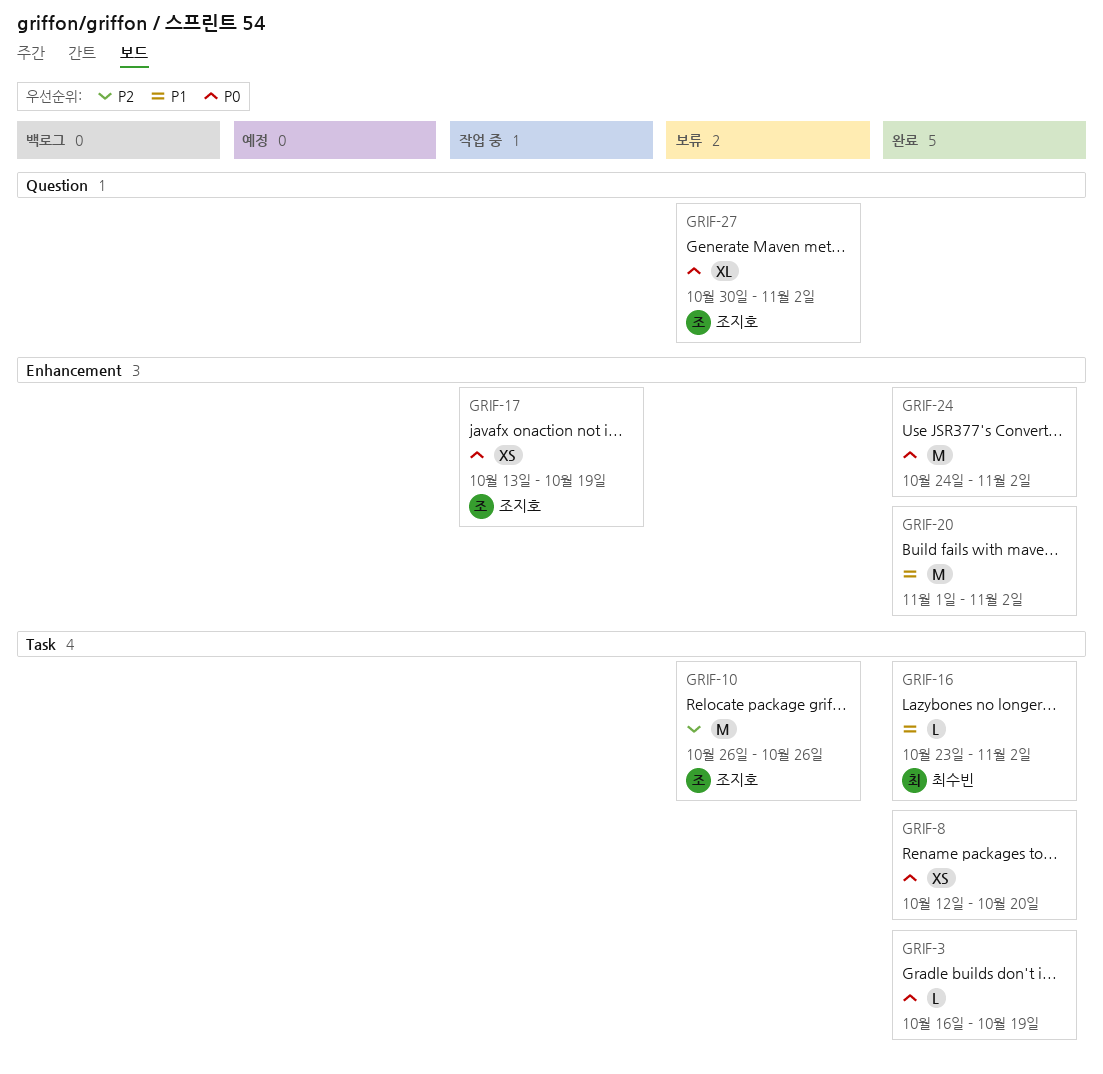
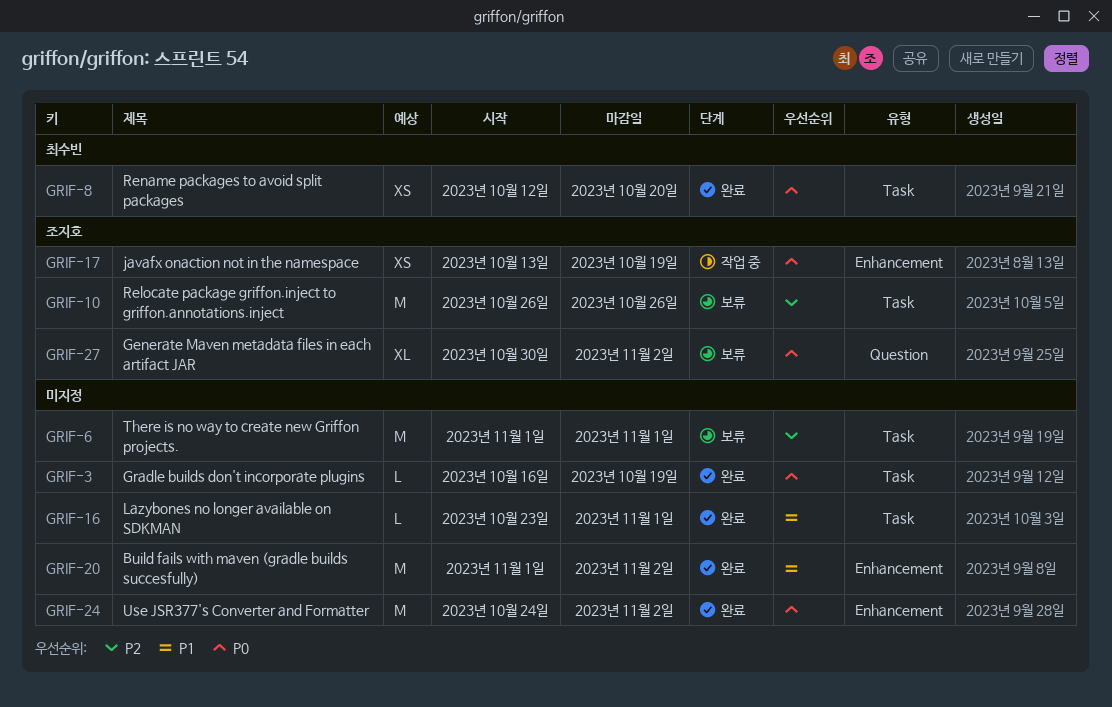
GRIF-6: none -> present
GRIF-8, owner: none -> 최수빈
GRIF-16, owner: 최수빈 -> none
GRIF-16, due: Nov 2 -> Nov 1

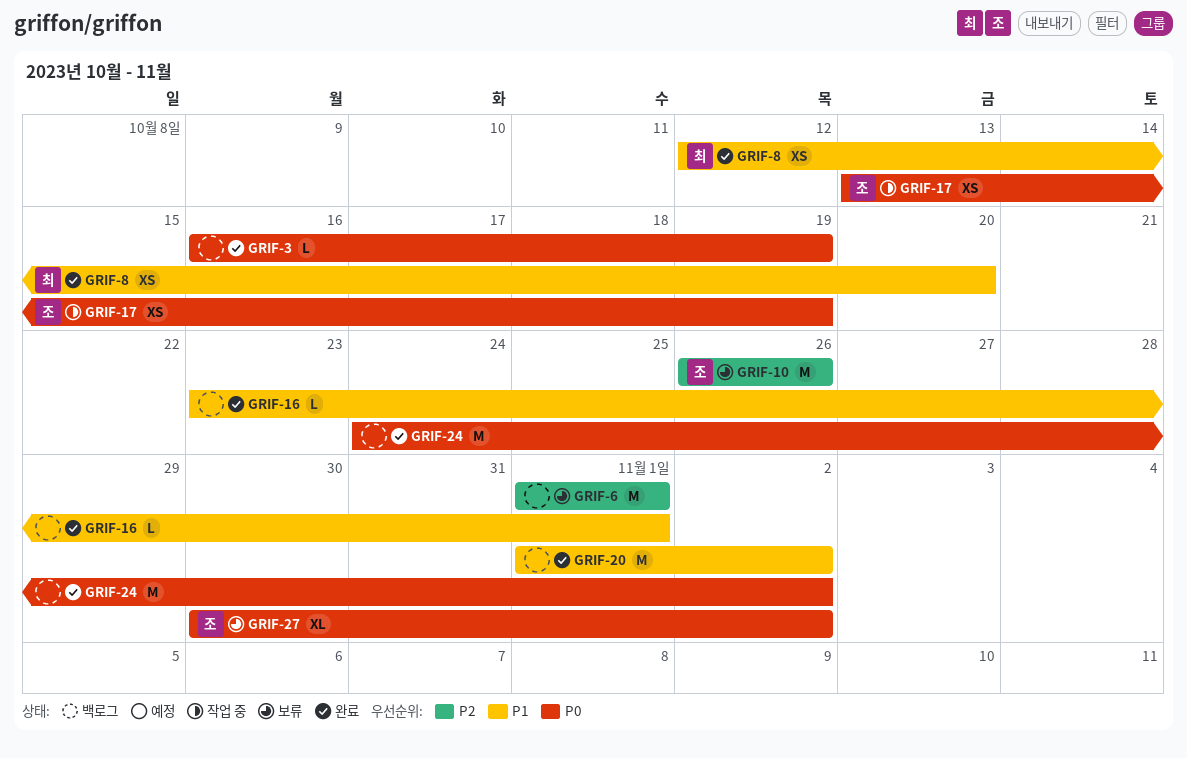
GRIF-8, priority: P0 -> P1

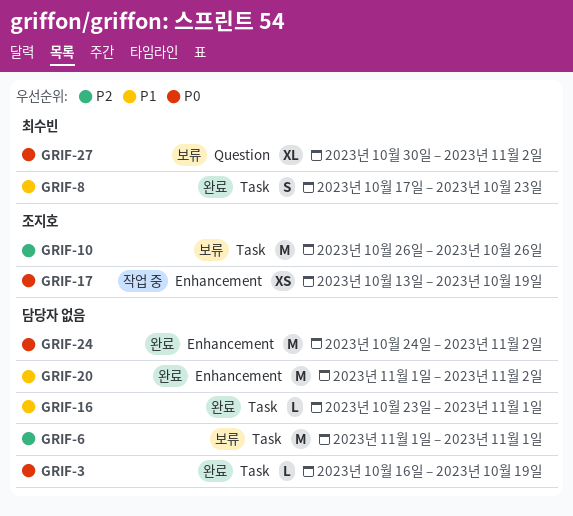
GRIF-8, estimate: XS -> S
GRIF-8, start: Oct 12 -> Oct 17
GRIF-8, due: Oct 20 -> Oct 23
GRIF-27, owner: 조지호 -> 최수빈

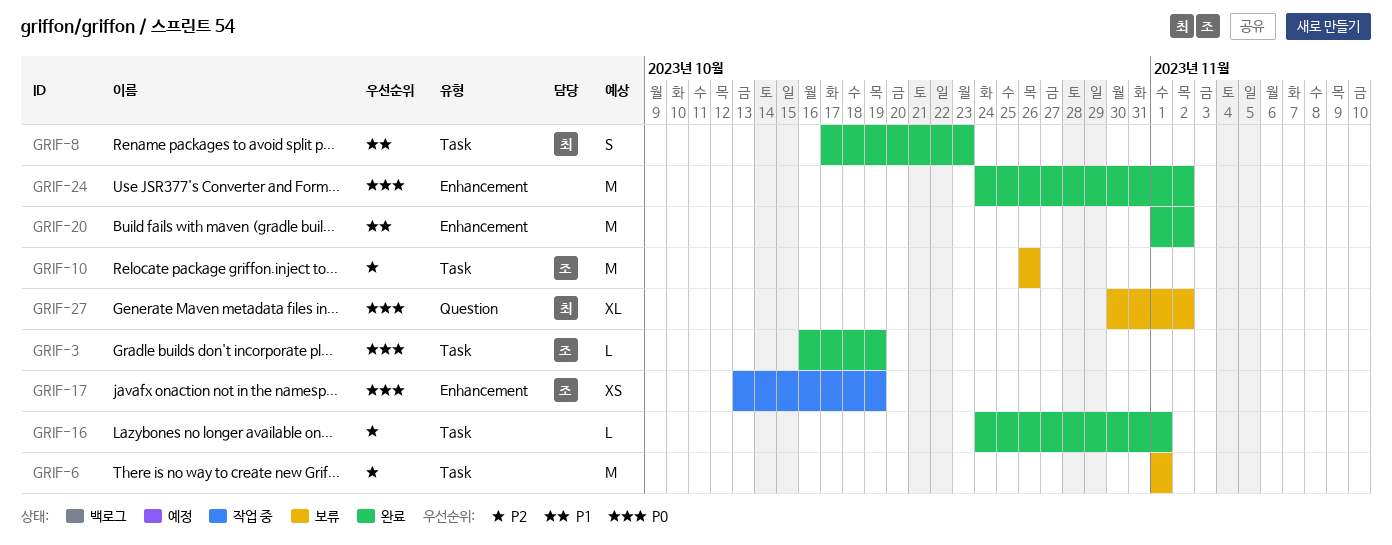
GRIF-3, owner: none -> 조지호
GRIF-16, priority: P1 -> P2
GRIF-16, start: Oct 23 -> Oct 24

